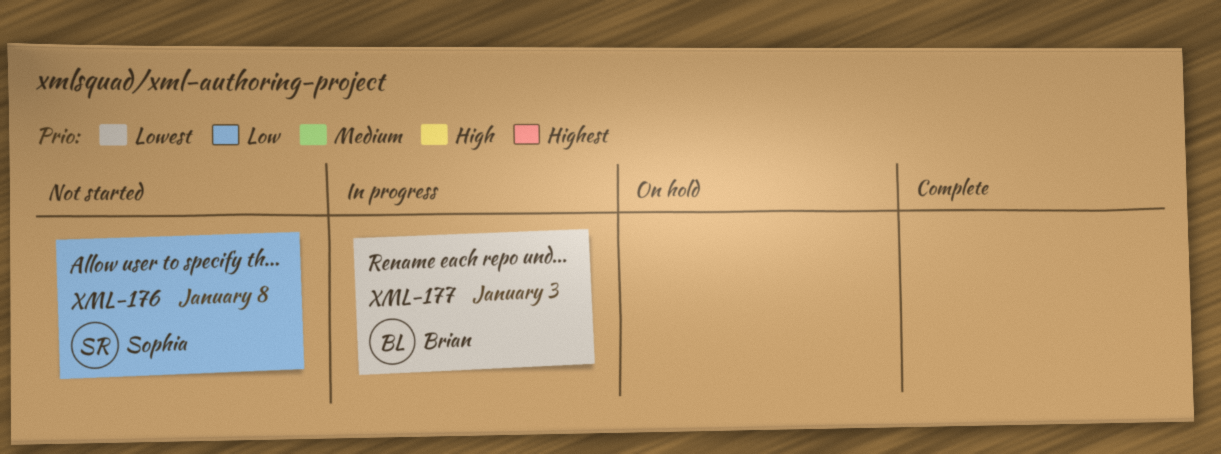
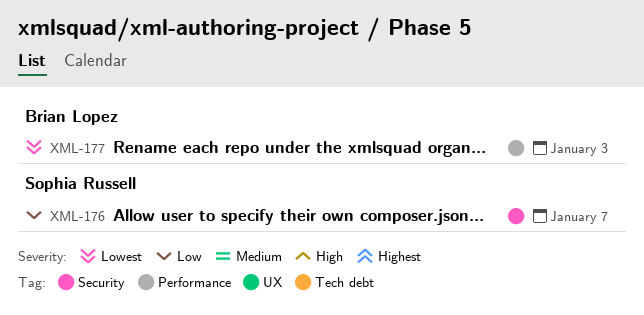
XML-176, due: Jan 8 -> Jan 7

